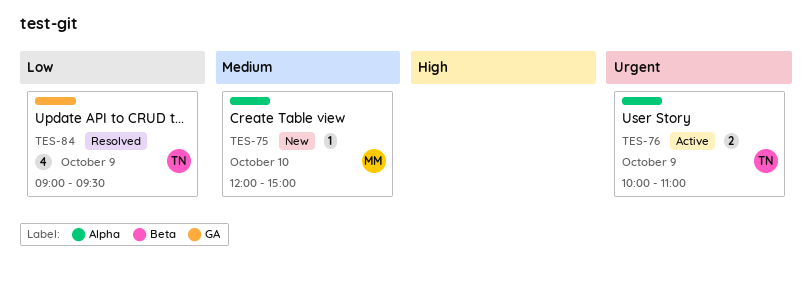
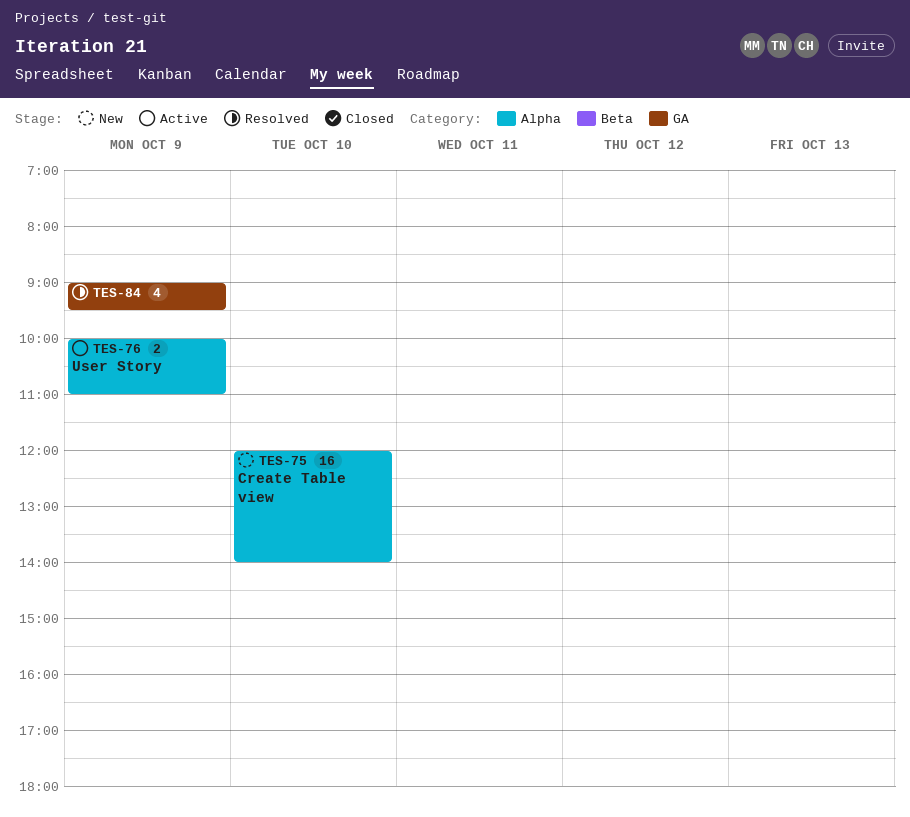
TES-75, estimate: 1 -> 16
TES-75, ends: 15:00 -> 14:00

